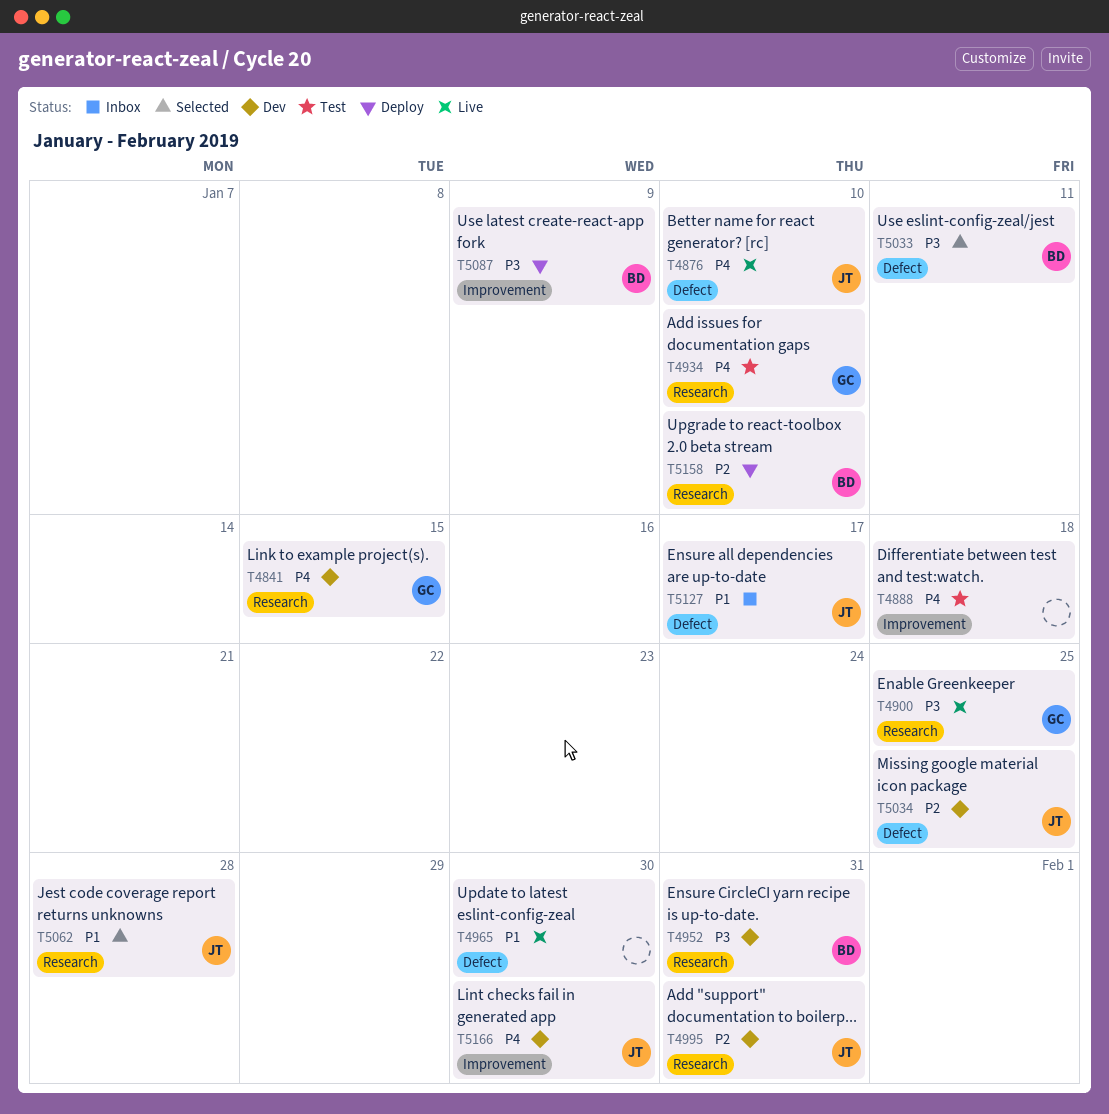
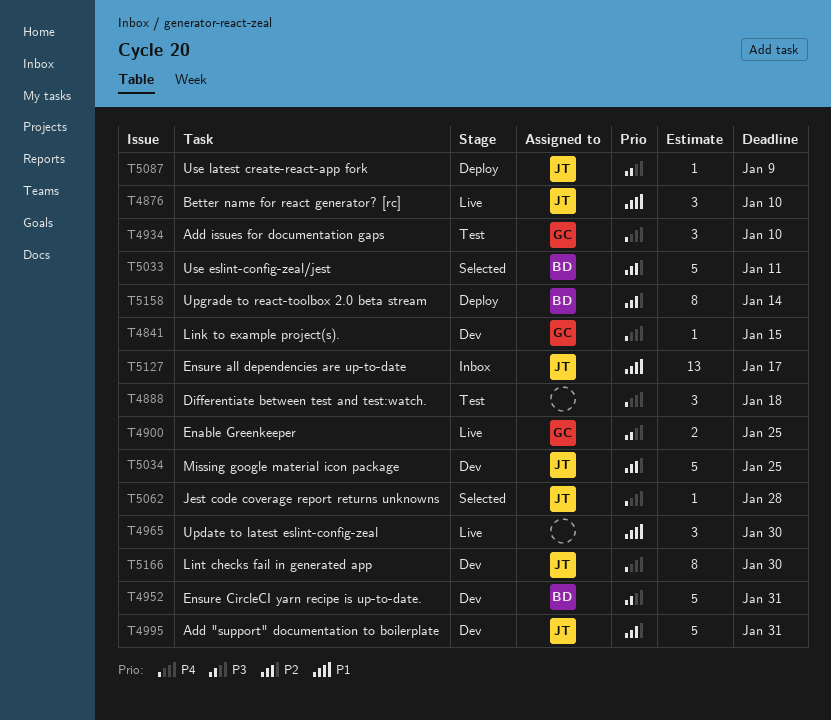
T4876, priority: P4 -> P1
T5033, priority: P3 -> P2
T5062, priority: P1 -> P4
T5087, owner: BD -> JT
T5158, due: Jan 10 -> Jan 14

